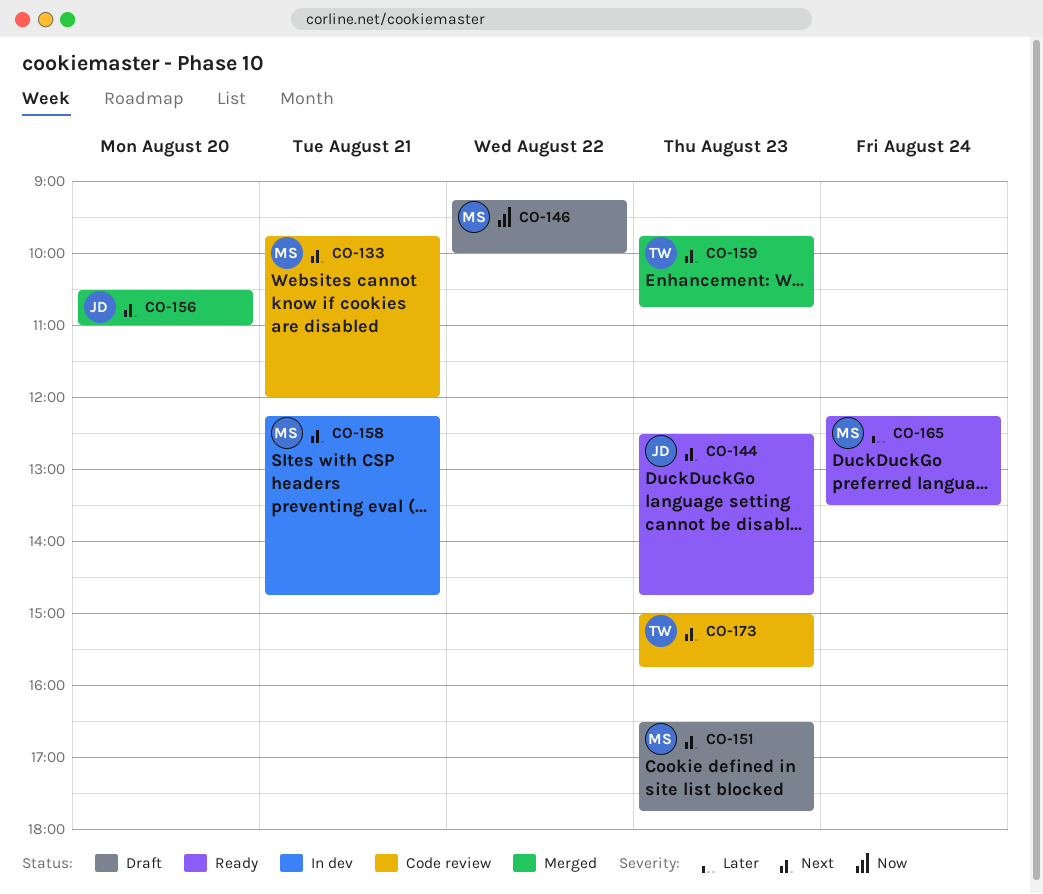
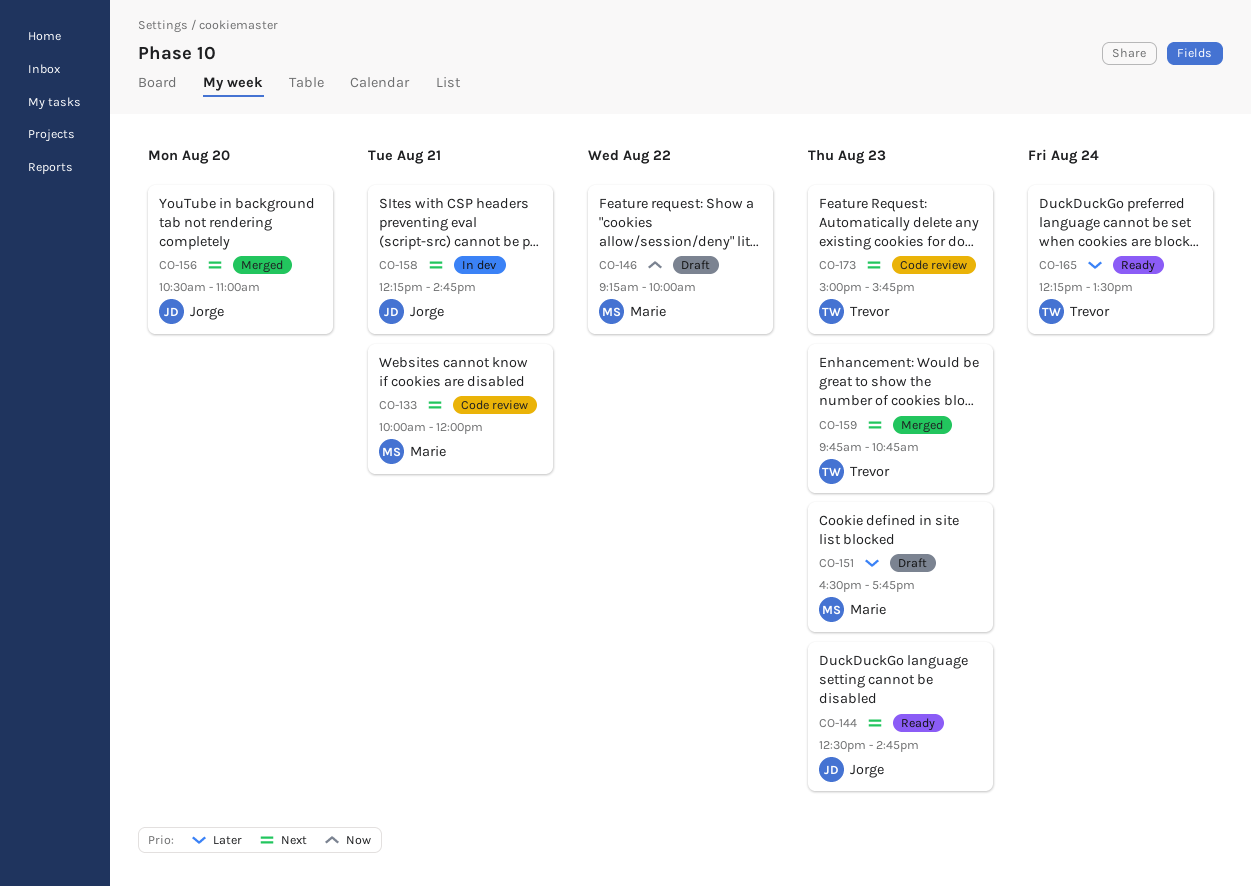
CO-133, begins: 09:45 -> 10:00
CO-151, priority: Next -> Later
CO-158, owner: Marie -> Jorge
CO-165, owner: Marie -> Trevor

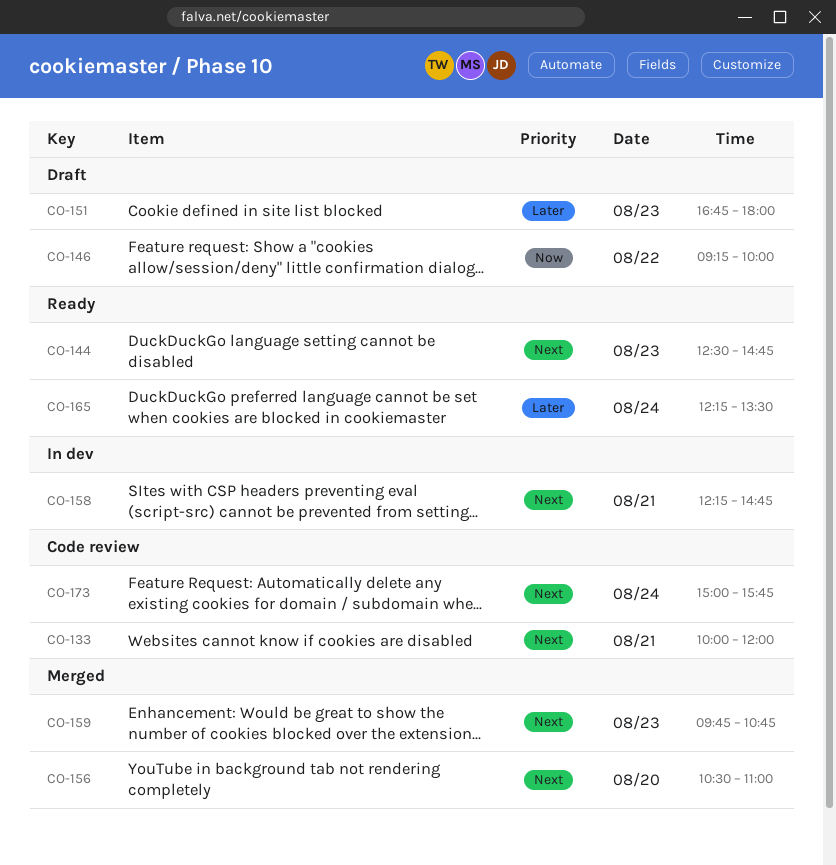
CO-151, begins: 16:30 -> 16:45
CO-151, ends: 17:45 -> 18:00
CO-173, day: Aug 23 -> Aug 24

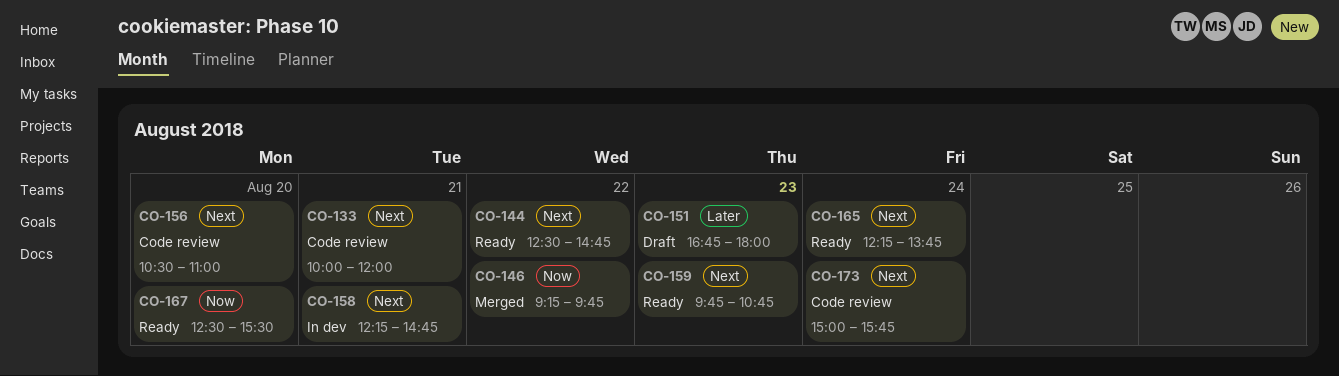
CO-144, day: Aug 23 -> Aug 22
CO-146, status: Draft -> Merged
CO-146, ends: 10:00 -> 09:45
CO-156, status: Merged -> Code review
CO-159, status: Merged -> Ready
CO-165, priority: Later -> Next
CO-165, ends: 13:30 -> 13:45
CO-167: none -> present

